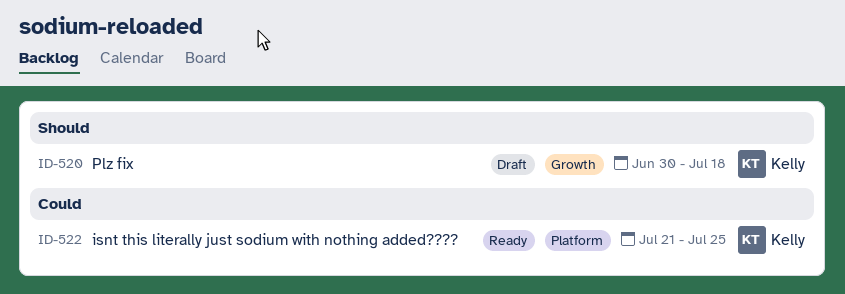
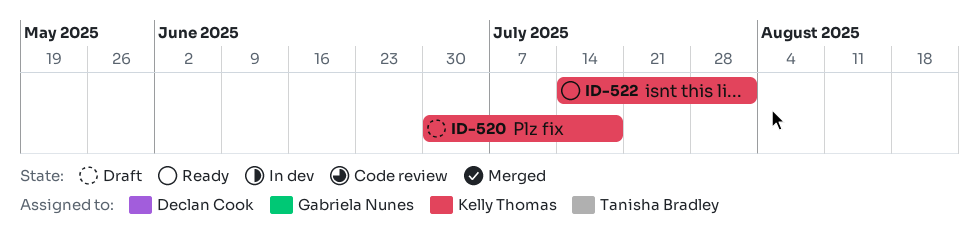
ID-522, start: Jul 21 -> Jul 14
ID-522, due: Jul 25 -> Aug 1

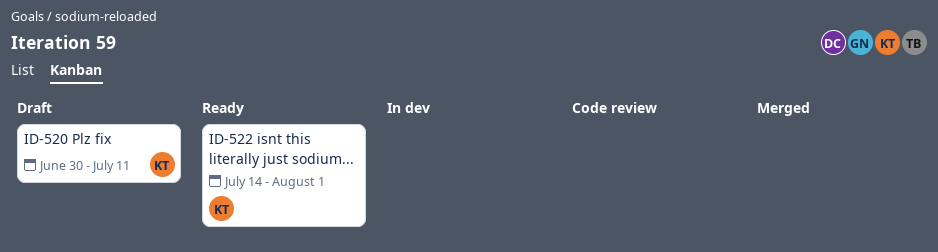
ID-520, due: Jul 18 -> Jul 11

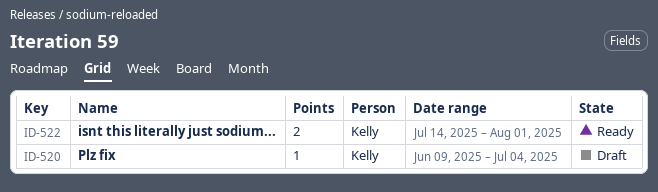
ID-520, start: Jun 30 -> Jun 9
ID-520, due: Jul 11 -> Jul 4

